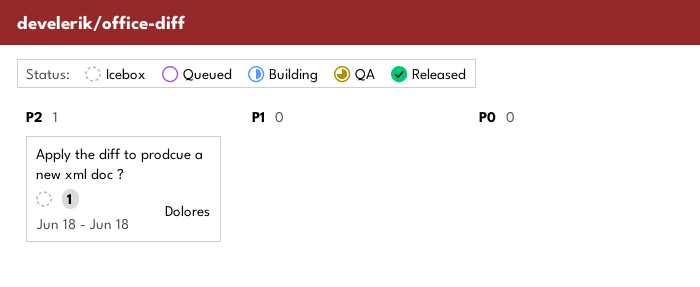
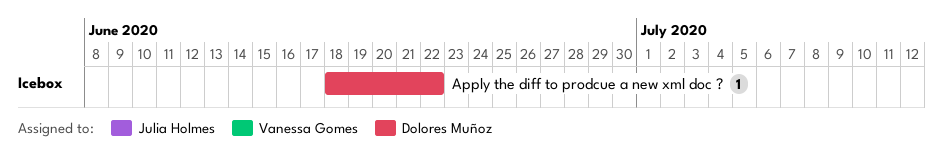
Apply the diff to prodcue a new xml doc ?, due: Jun 18 -> Jun 22

